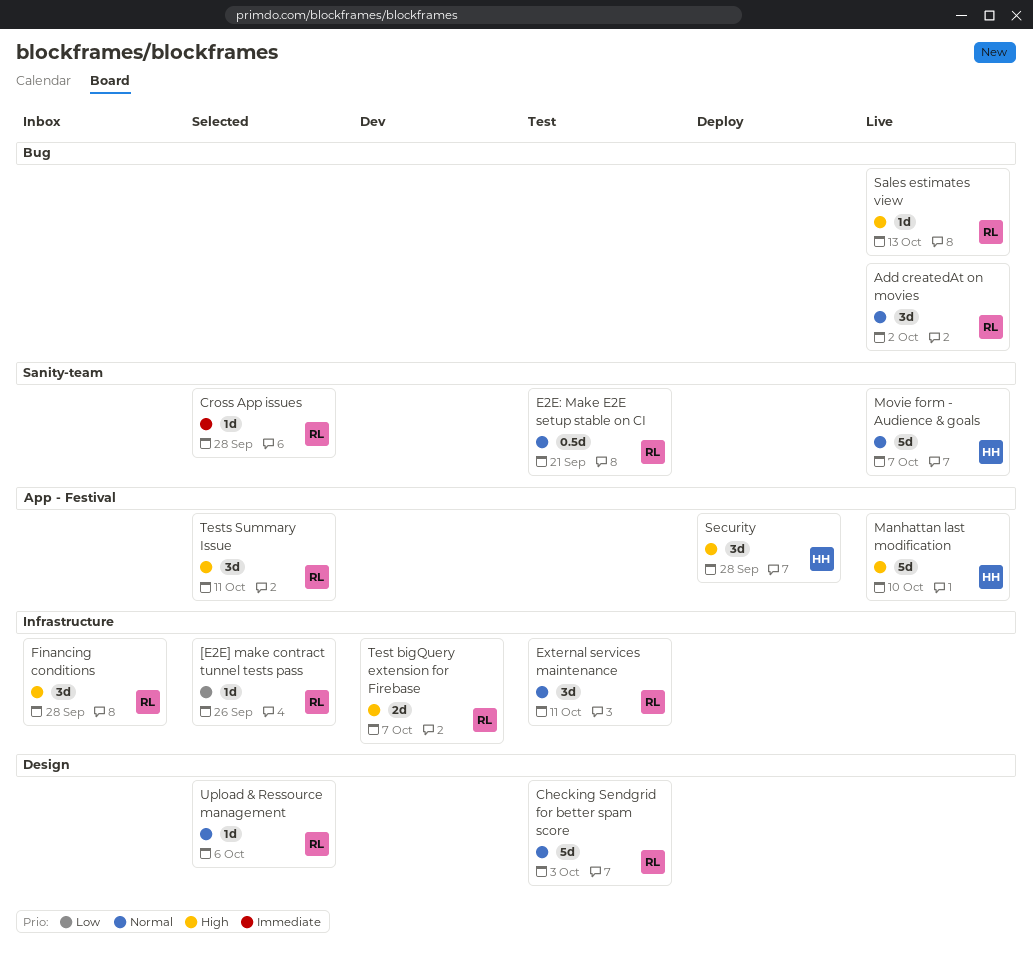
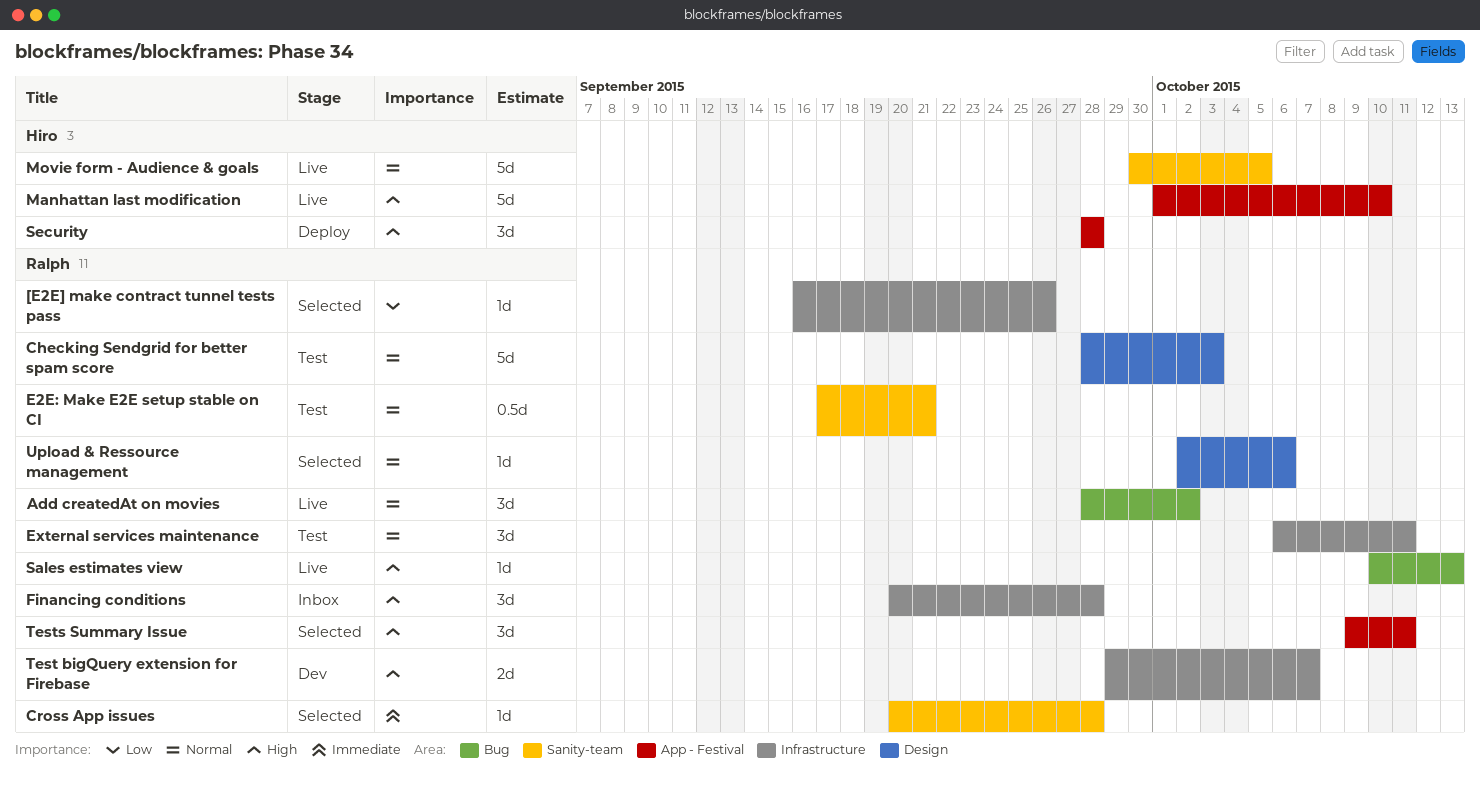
Movie form - Audience & goals, due: Oct 7 -> Oct 5

